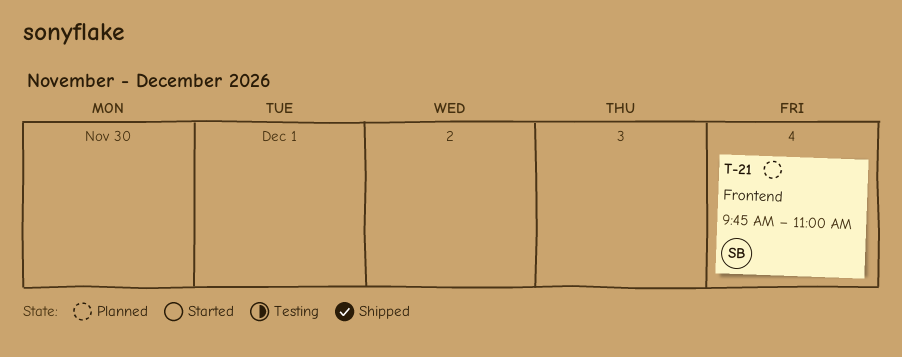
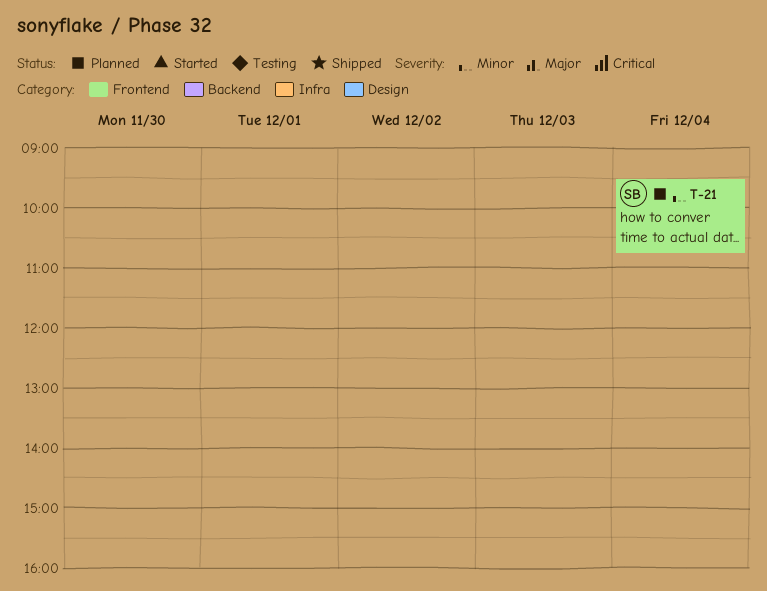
T-21, begins: 09:45 -> 09:30
T-21, ends: 11:00 -> 10:45

